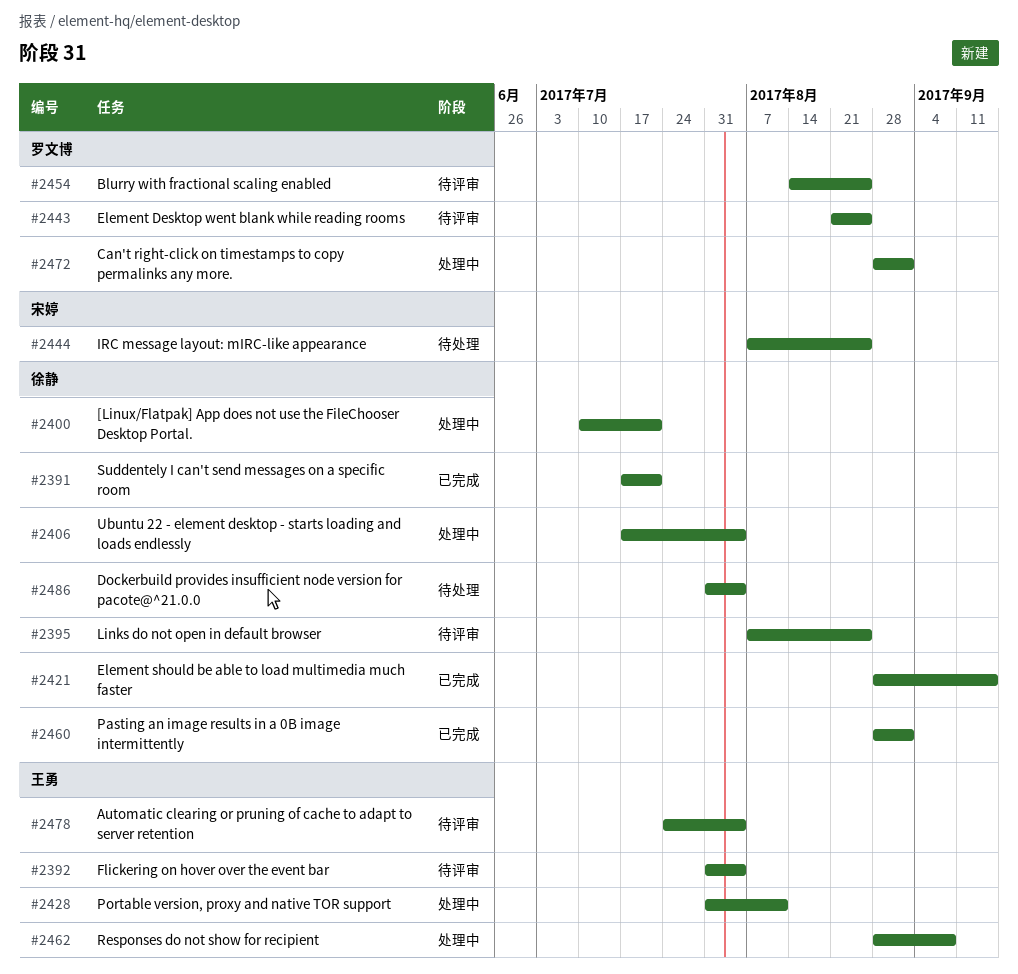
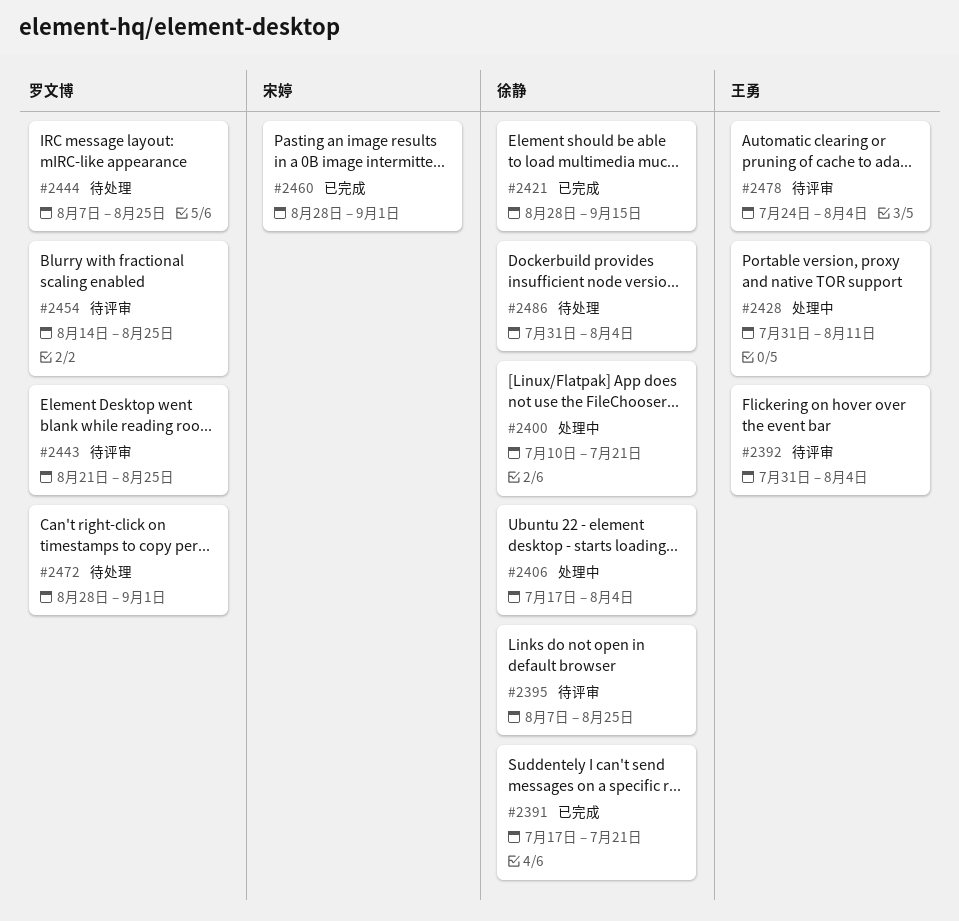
#2444, owner: 宋婷 -> 罗文博
#2460, owner: 徐静 -> 宋婷
#2462: present -> none
#2472, status: 处理中 -> 待处理

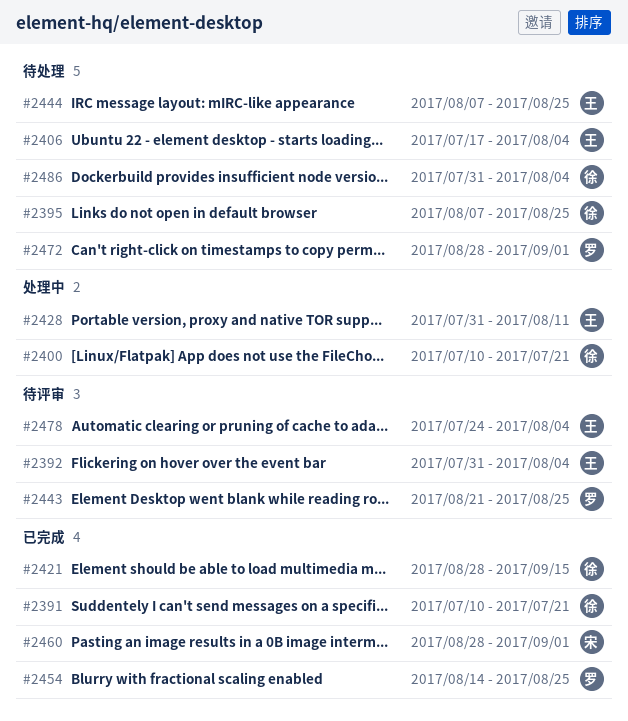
#2391, start: Jul 17 -> Jul 10
#2395, status: 待评审 -> 待处理
#2406, status: 处理中 -> 待处理
#2406, owner: 徐静 -> 王勇
#2444, owner: 罗文博 -> 王勇
#2454, status: 待评审 -> 已完成

